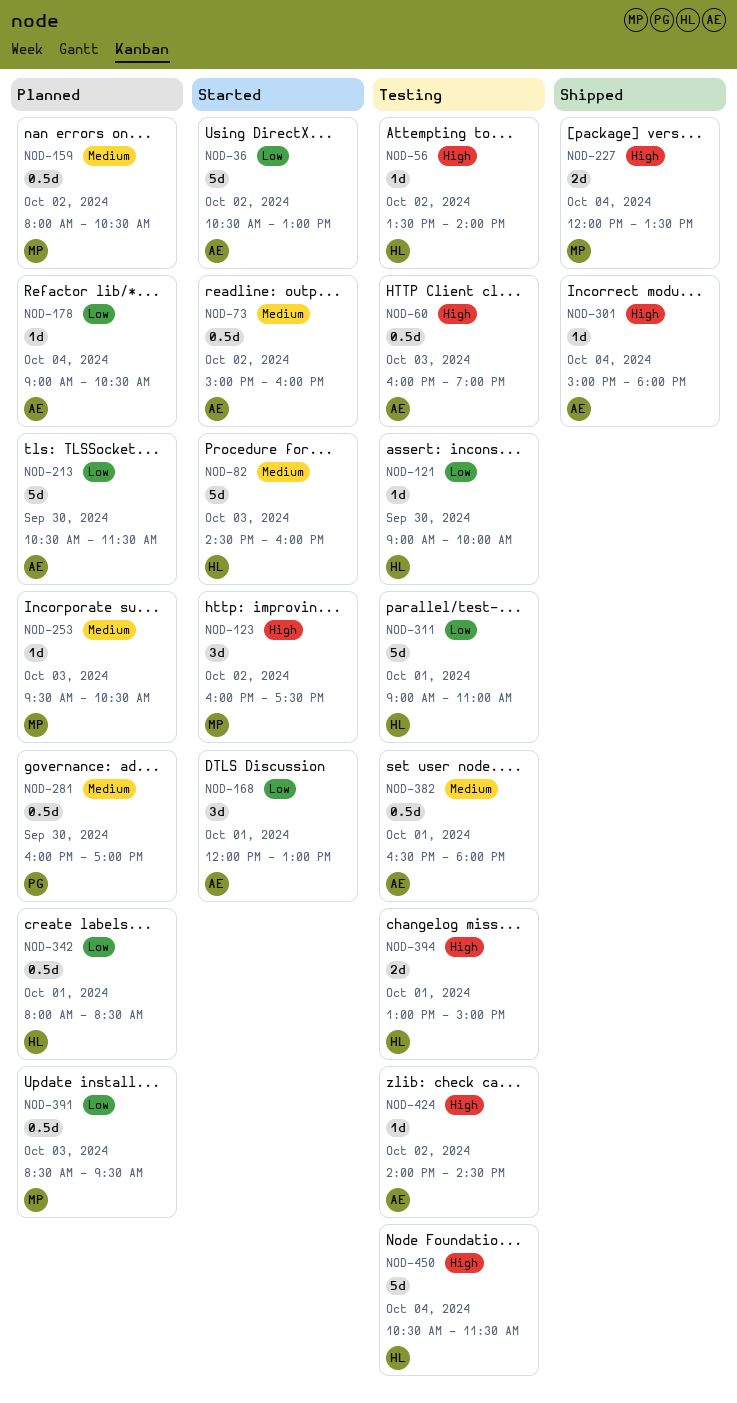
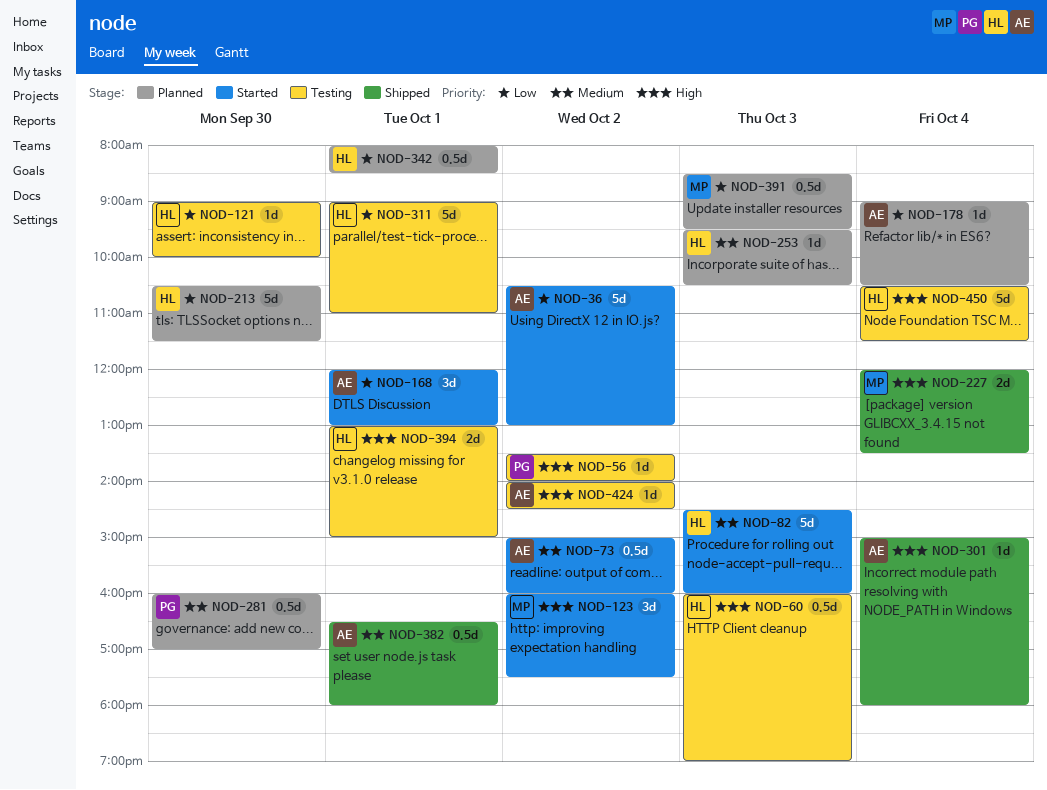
NOD-56, owner: HL -> PG
NOD-60, owner: AE -> HL
NOD-159: present -> none
NOD-213, owner: AE -> HL
NOD-253, owner: MP -> HL
NOD-382, status: Testing -> Shipped

